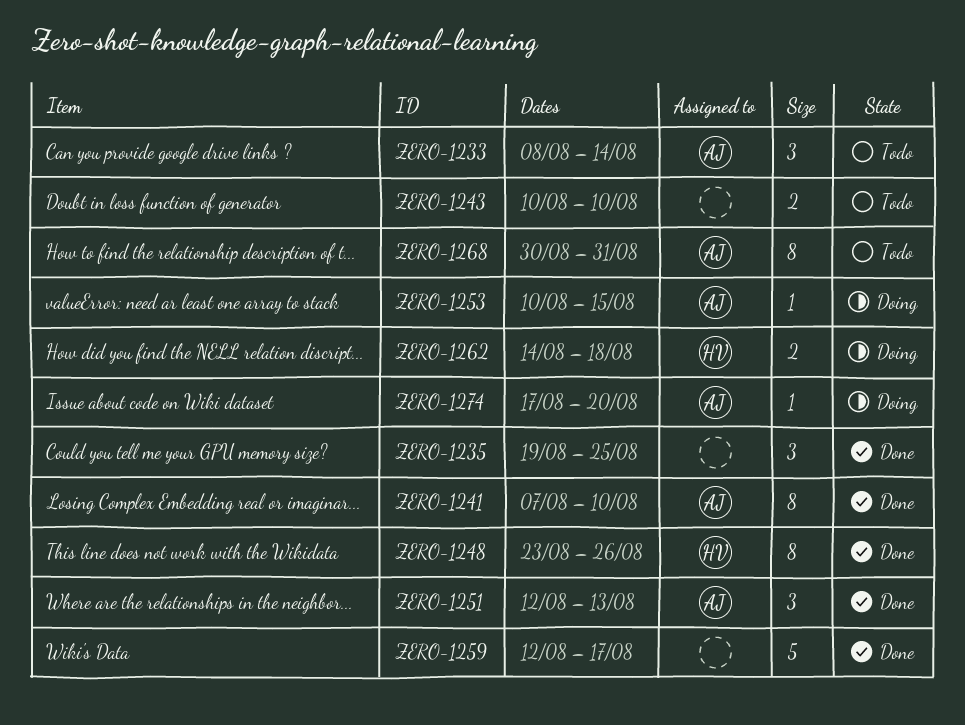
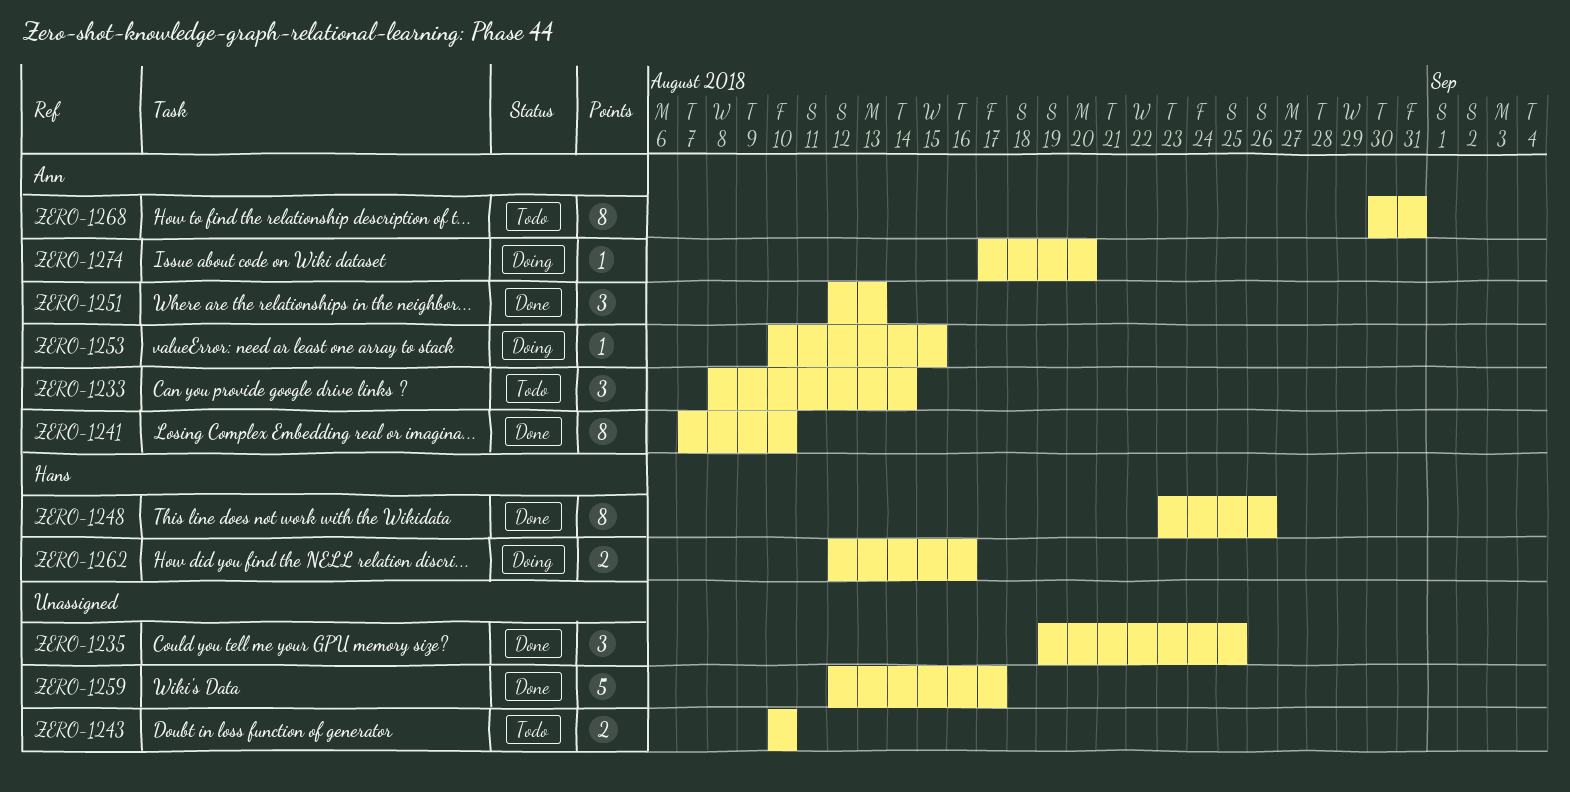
ZERO-1262, start: Aug 14 -> Aug 12
ZERO-1262, due: Aug 18 -> Aug 16

